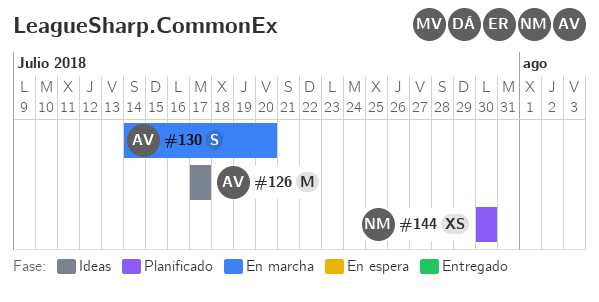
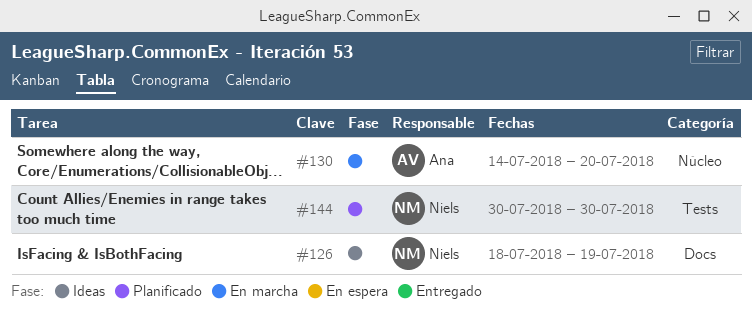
#126, owner: Ana -> Niels
#126, start: Jul 17 -> Jul 18
#126, due: Jul 17 -> Jul 19

